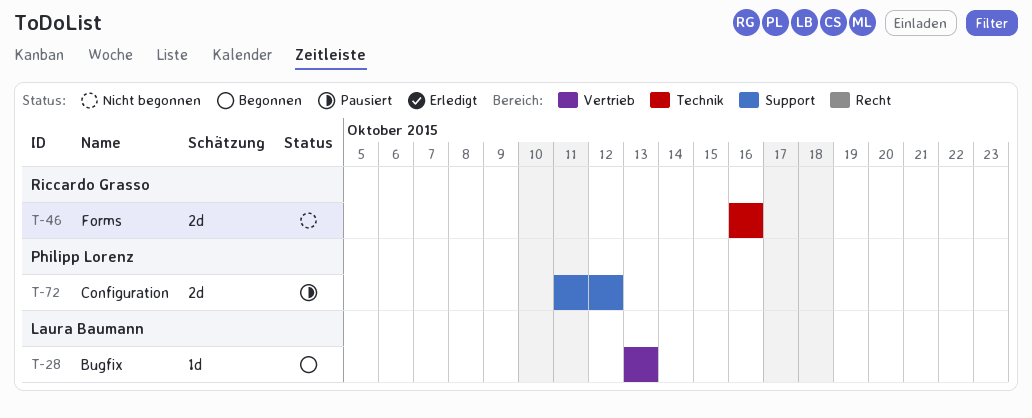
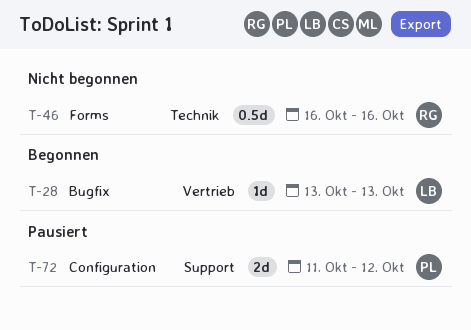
T-46, estimate: 2d -> 0.5d

